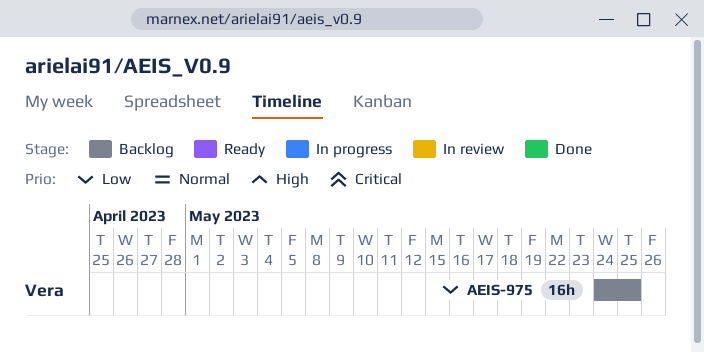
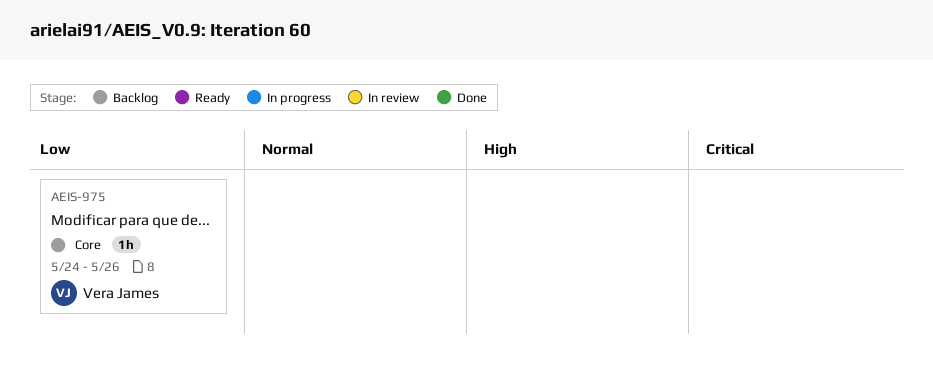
AEIS-975, estimate: 16h -> 1h
AEIS-975, due: May 25 -> May 26

